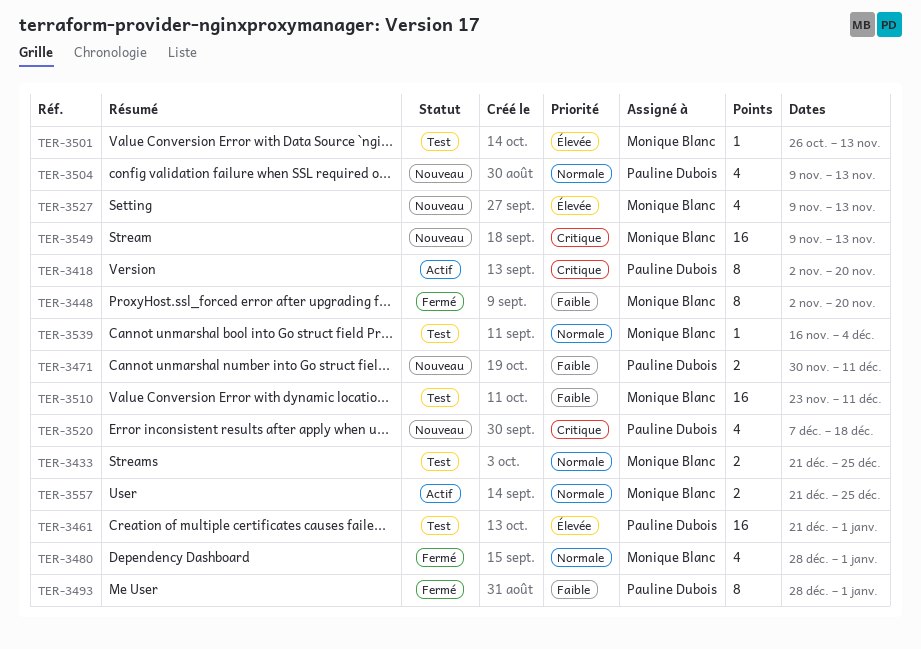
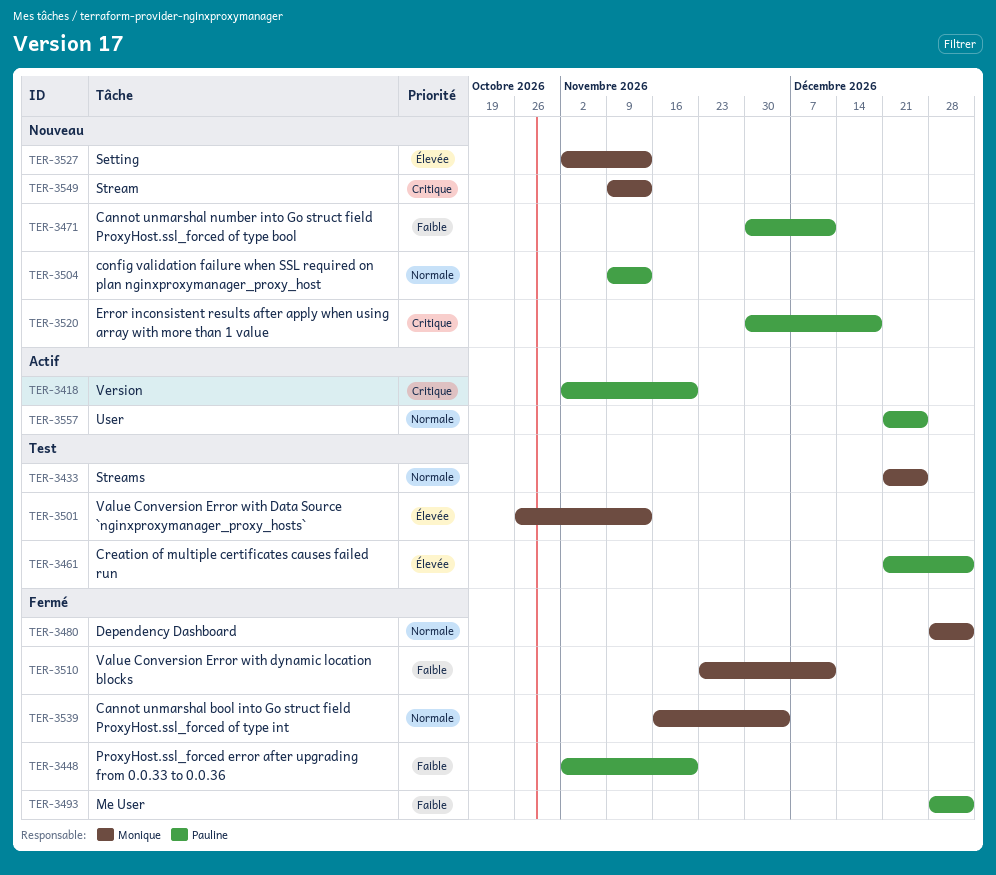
TER-3448, owner: Monique Blanc -> Pauline Dubois
TER-3510, status: Test -> Fermé
TER-3520, start: Dec 7 -> Nov 30
TER-3527, start: Nov 9 -> Nov 2
TER-3539, status: Test -> Fermé
TER-3557, owner: Monique Blanc -> Pauline Dubois

